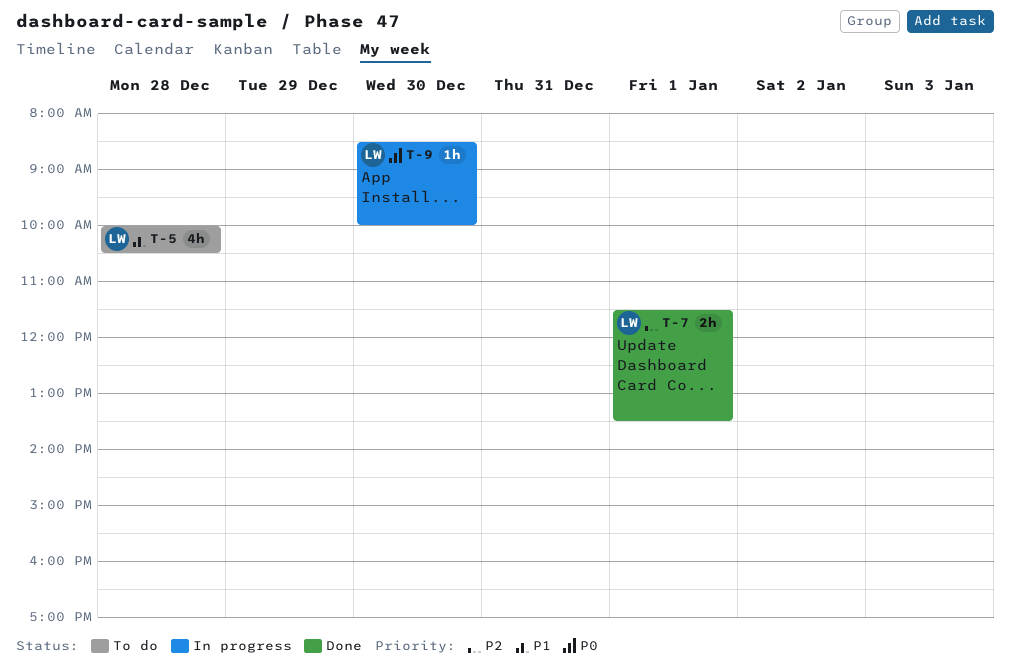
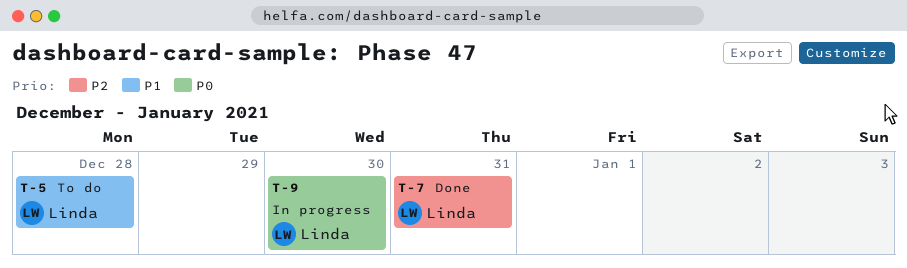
T-7, day: Jan 1 -> Dec 31

